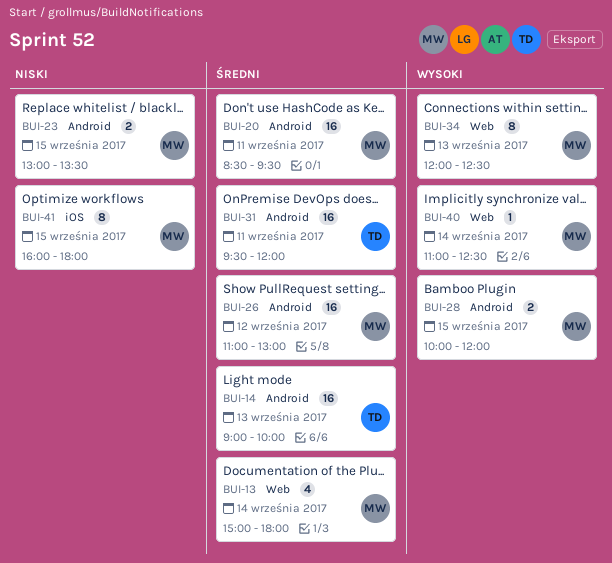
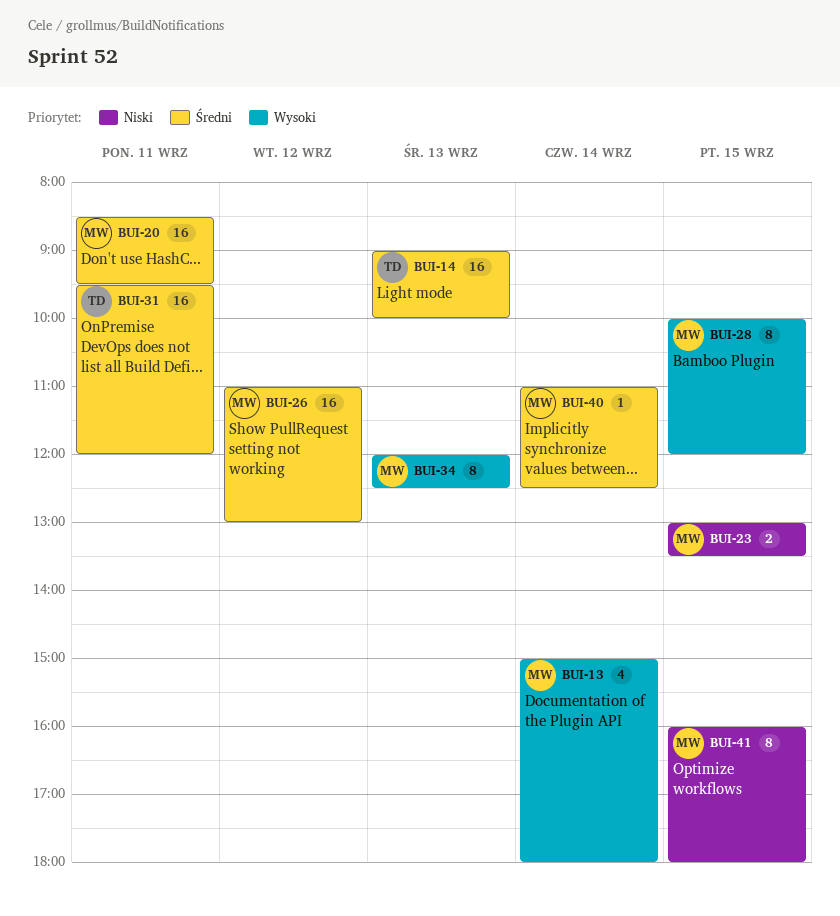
BUI-13, priority: Średni -> Wysoki
BUI-28, estimate: 2 -> 8
BUI-40, priority: Wysoki -> Średni

